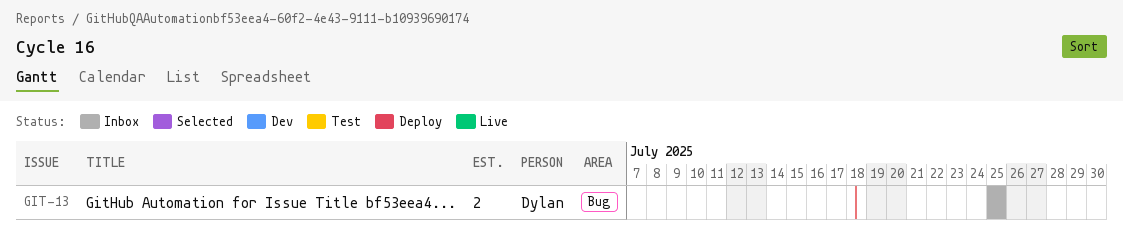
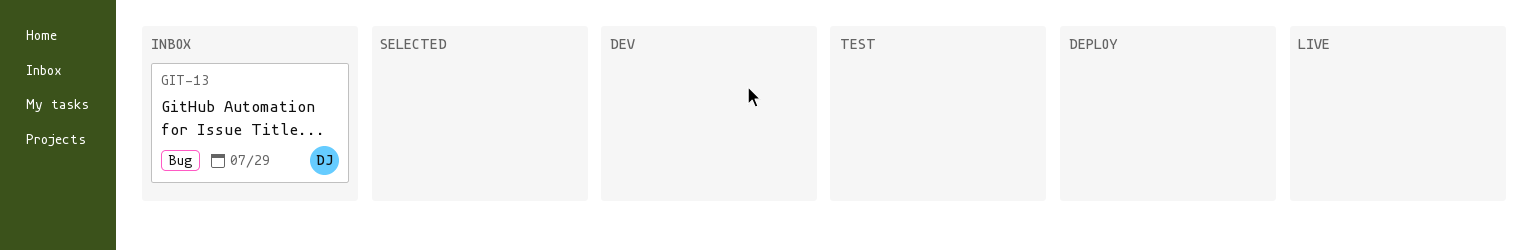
GIT-13, due: Jul 25 -> Jul 29

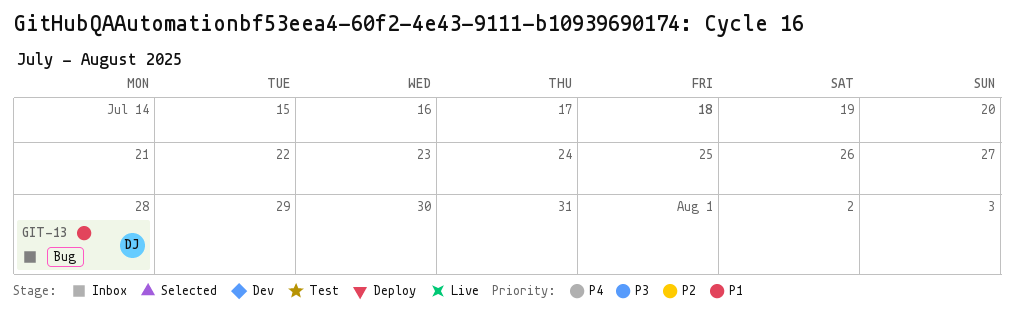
GIT-13, due: Jul 29 -> Jul 28

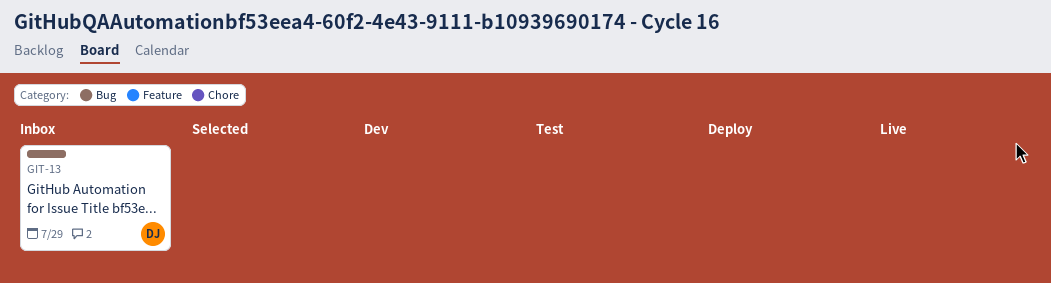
GIT-13, due: Jul 28 -> Jul 29

